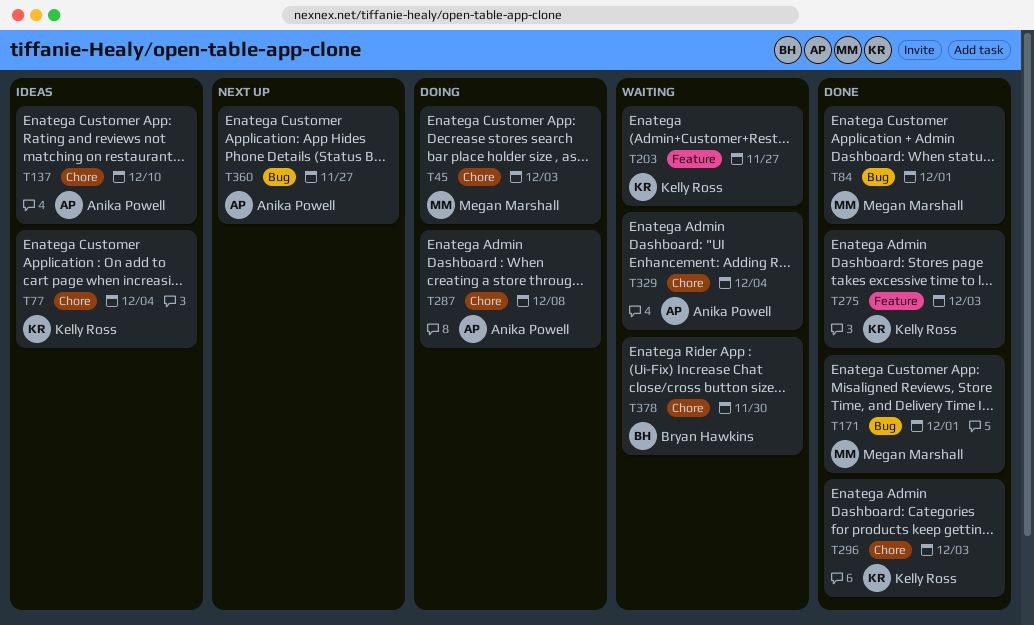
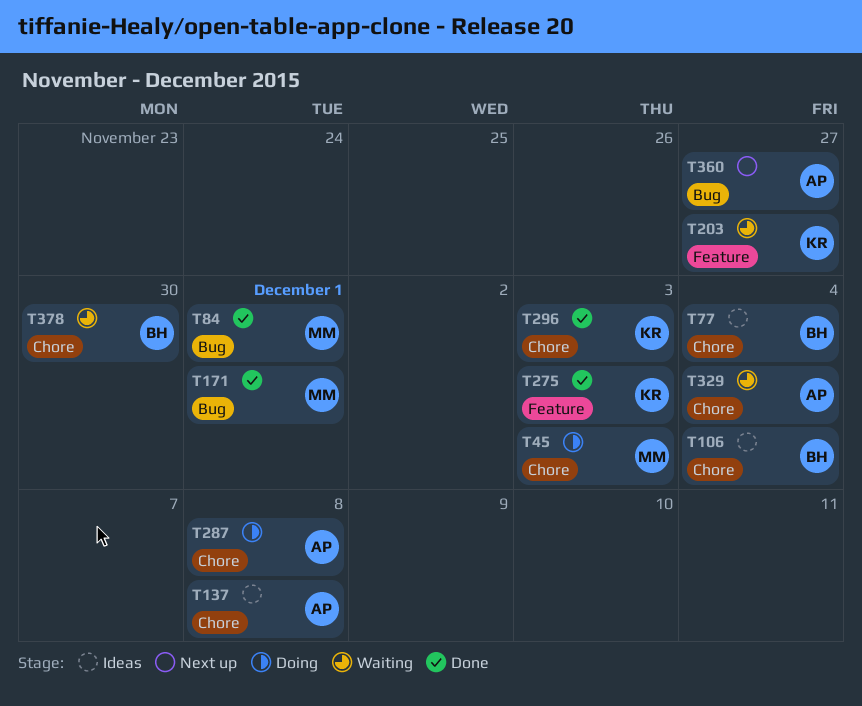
T77, owner: Kelly Ross -> Bryan Hawkins
T106: none -> present
T137, due: Dec 10 -> Dec 8

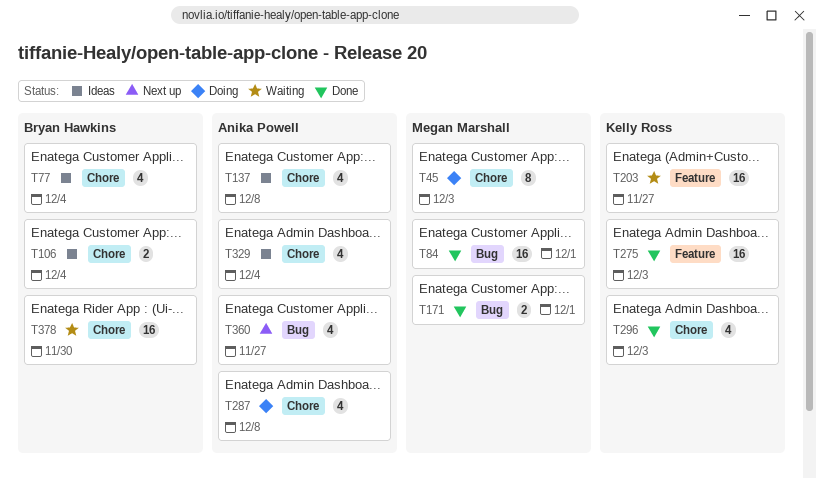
T329, status: Waiting -> Ideas

